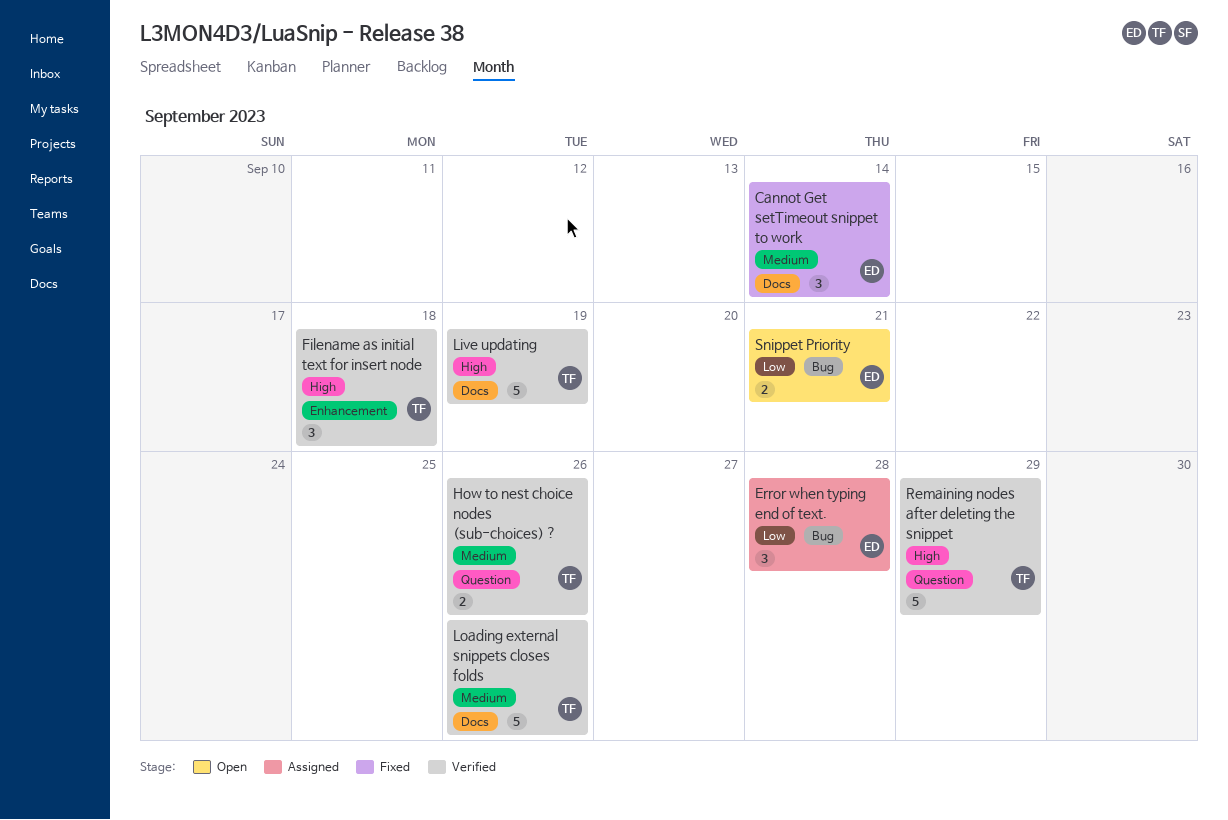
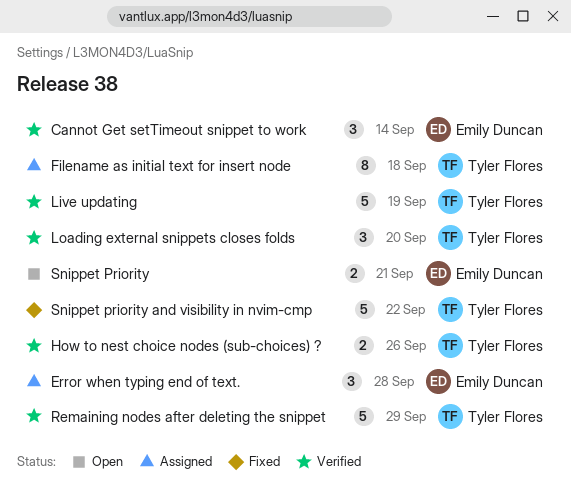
Cannot Get setTimeout snippet to work, status: Fixed -> Verified
Filename as initial text for insert node, status: Verified -> Assigned
Filename as initial text for insert node, estimate: 3 -> 8
Loading external snippets closes folds, estimate: 5 -> 3
Loading external snippets closes folds, due: Sep 26 -> Sep 20
Snippet priority and visibility in nvim-cmp: none -> present

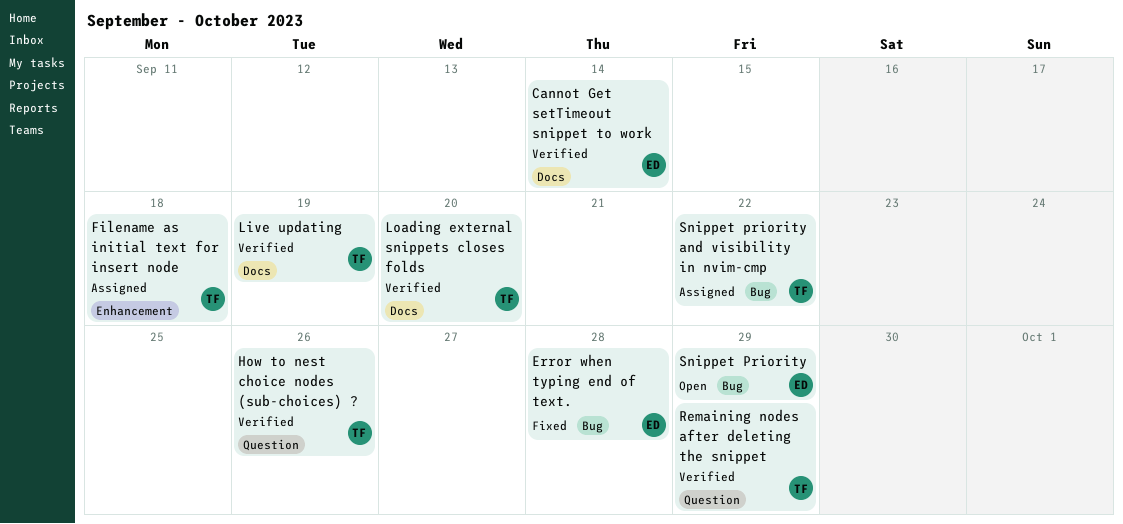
Error when typing end of text., status: Assigned -> Fixed
Snippet Priority, due: Sep 21 -> Sep 29
Snippet priority and visibility in nvim-cmp, status: Fixed -> Assigned

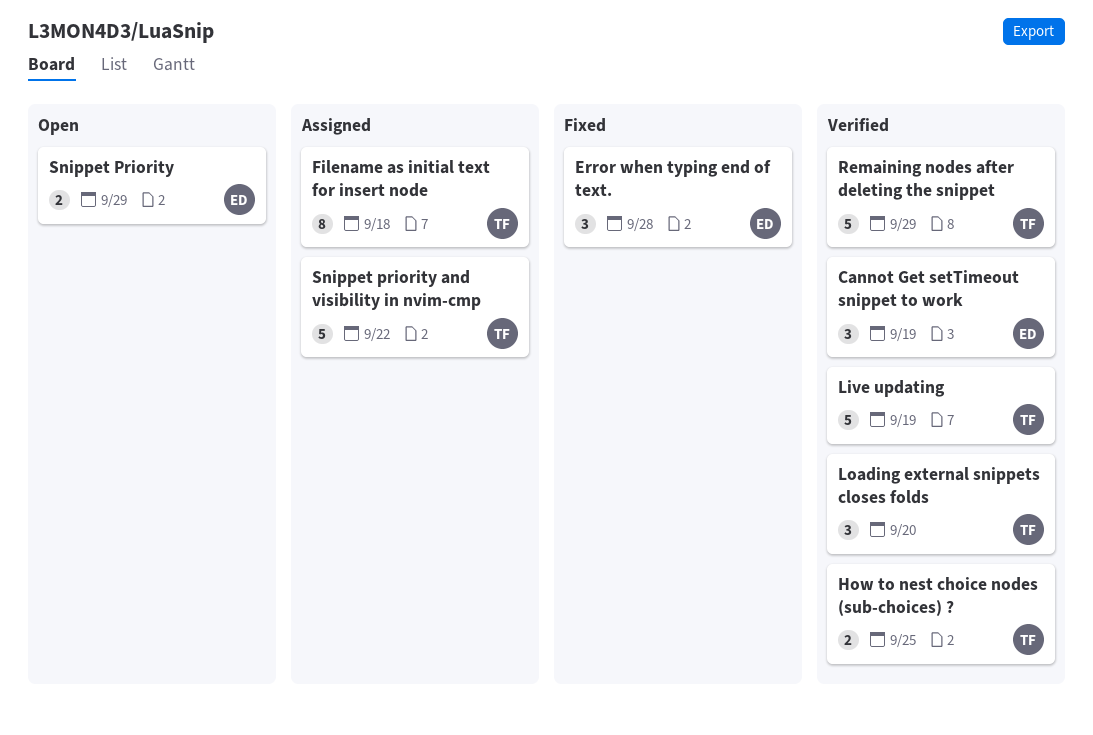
Cannot Get setTimeout snippet to work, due: Sep 14 -> Sep 19
How to nest choice nodes (sub-choices) ?, due: Sep 26 -> Sep 25

